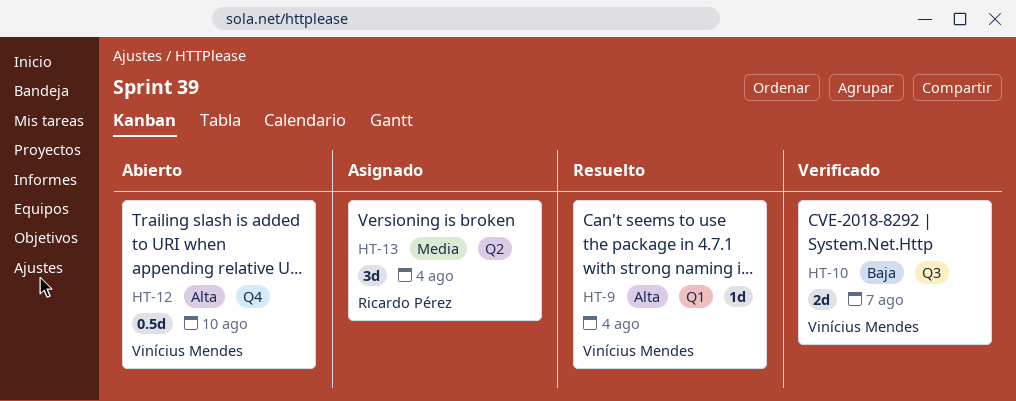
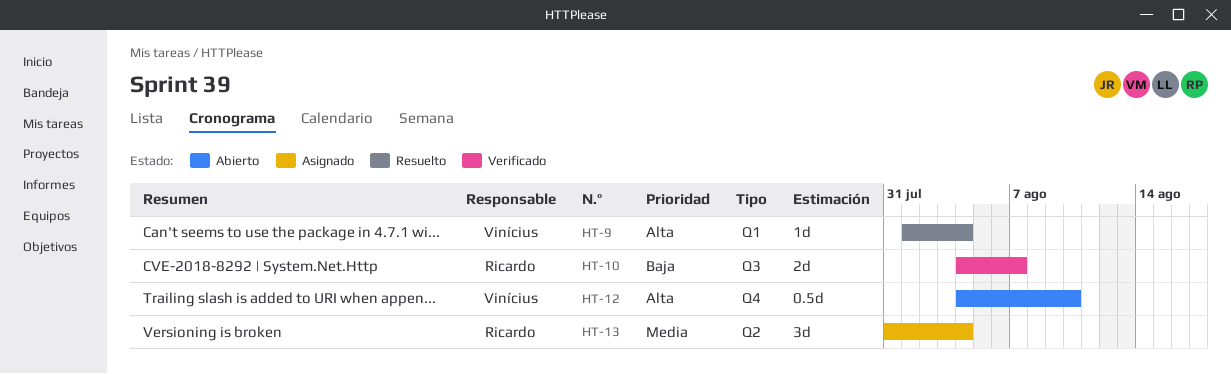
HT-10, owner: Vinícius Mendes -> Ricardo Pérez

